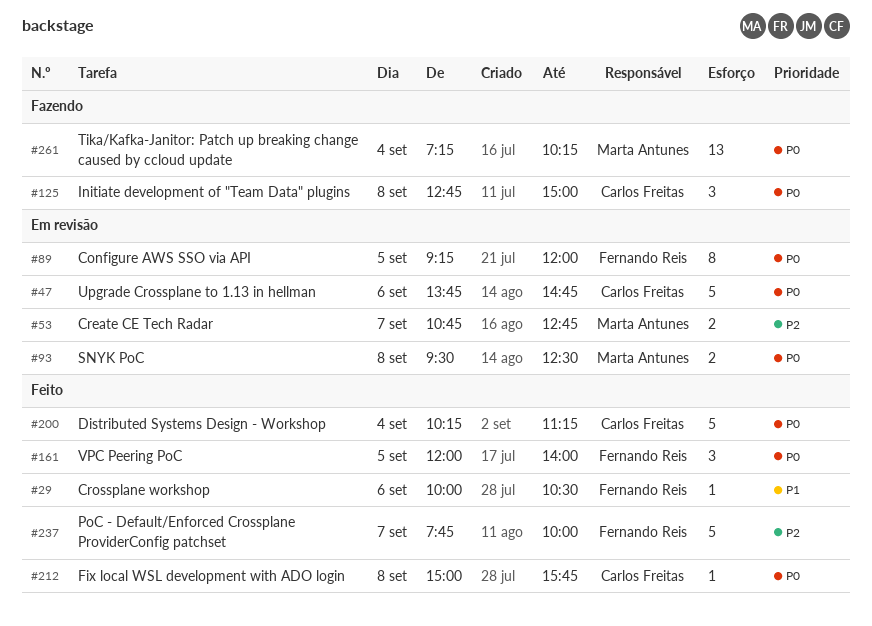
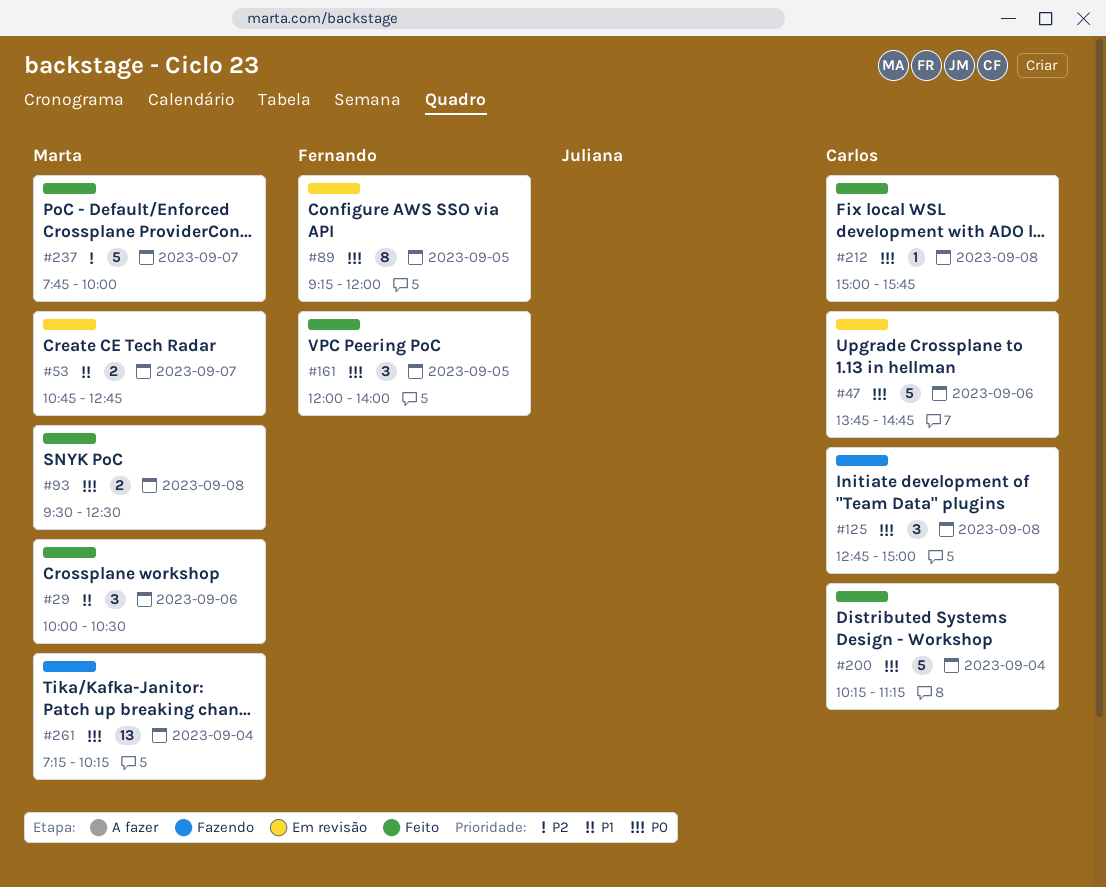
#29, owner: Fernando Reis -> Marta Antunes
#29, estimate: 1 -> 3
#53, priority: P2 -> P1
#93, status: Em revisão -> Feito
#237, owner: Fernando Reis -> Marta Antunes

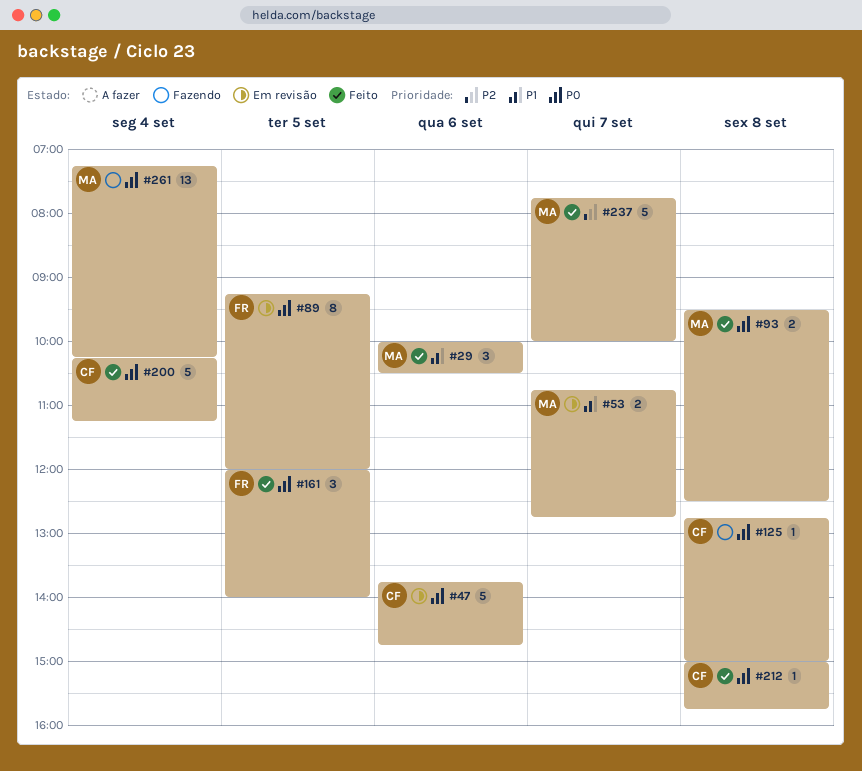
#125, estimate: 3 -> 1

